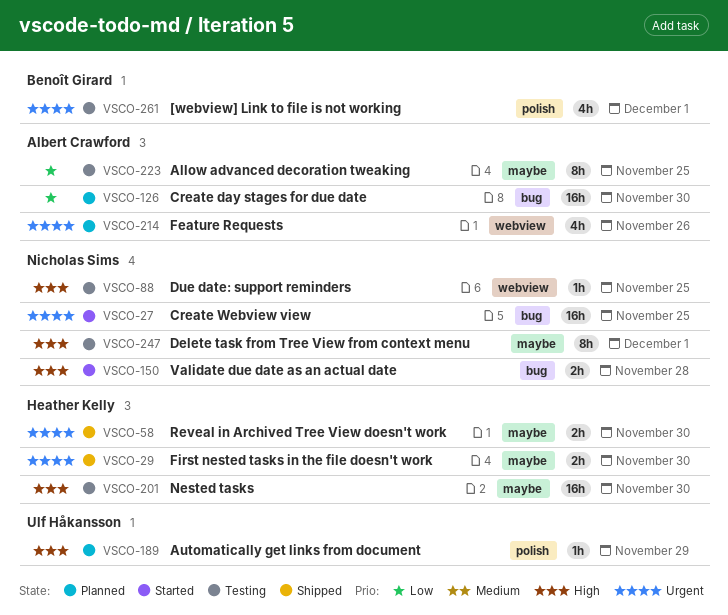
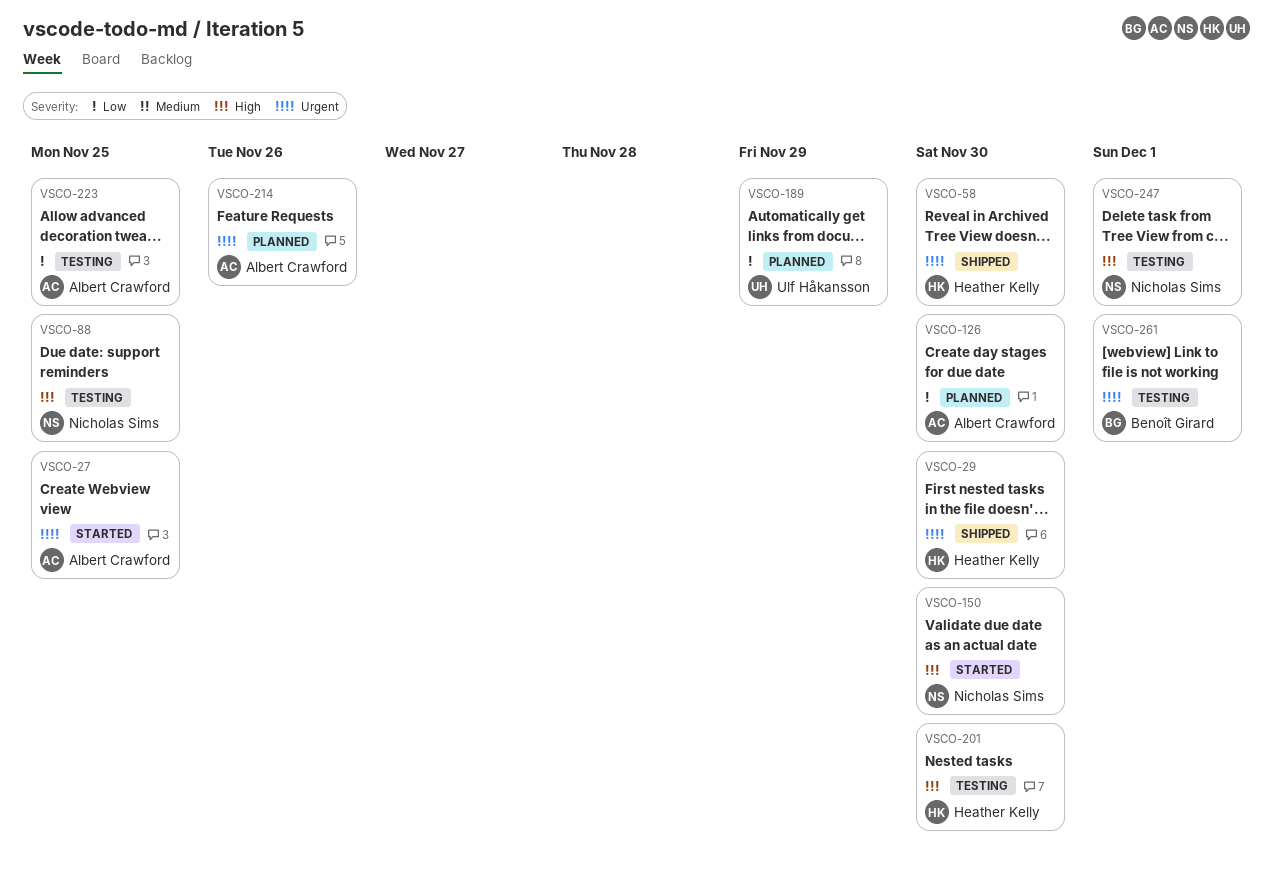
VSCO-27, owner: Nicholas Sims -> Albert Crawford
VSCO-150, due: Nov 28 -> Nov 30
VSCO-189, priority: High -> Low

